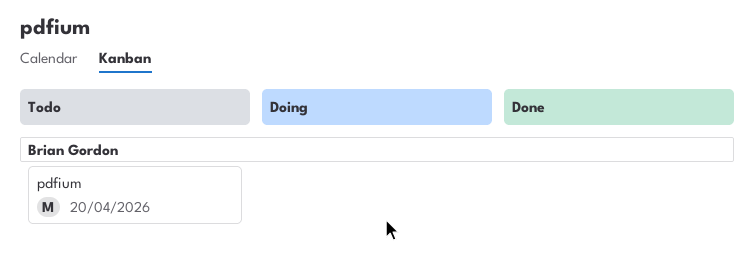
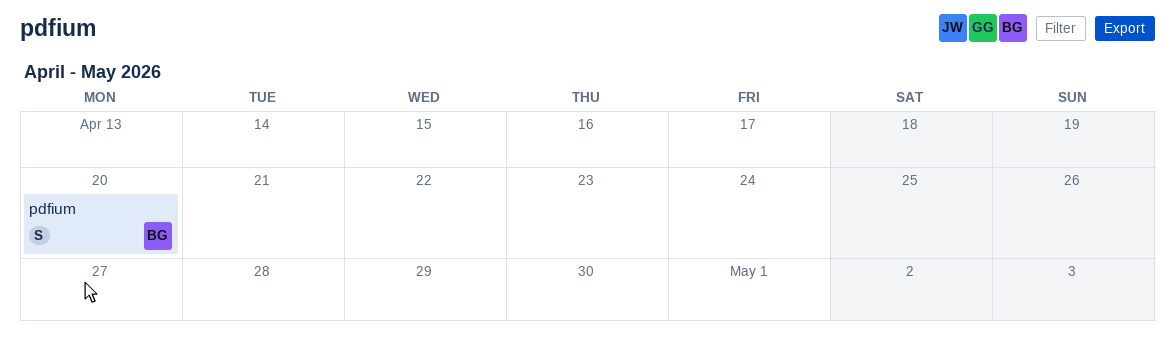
pdfium, estimate: M -> S

